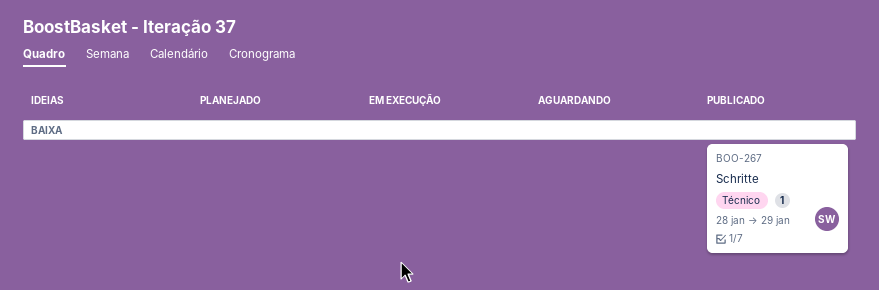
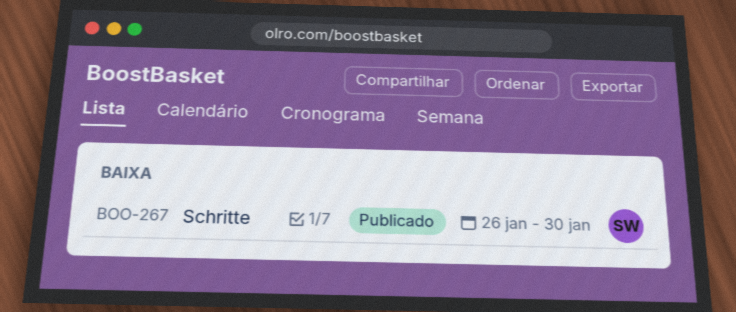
BOO-267, start: Jan 28 -> Jan 26
BOO-267, due: Jan 29 -> Jan 30

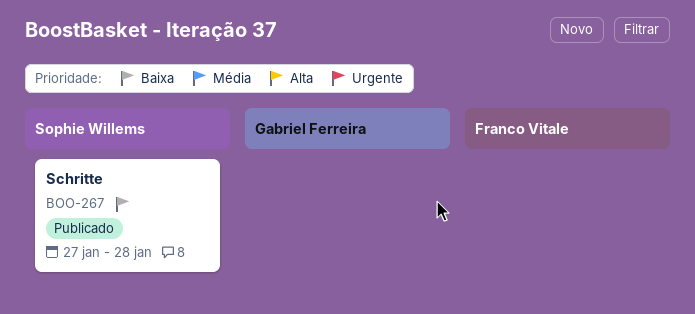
BOO-267, start: Jan 26 -> Jan 27
BOO-267, due: Jan 30 -> Jan 28

